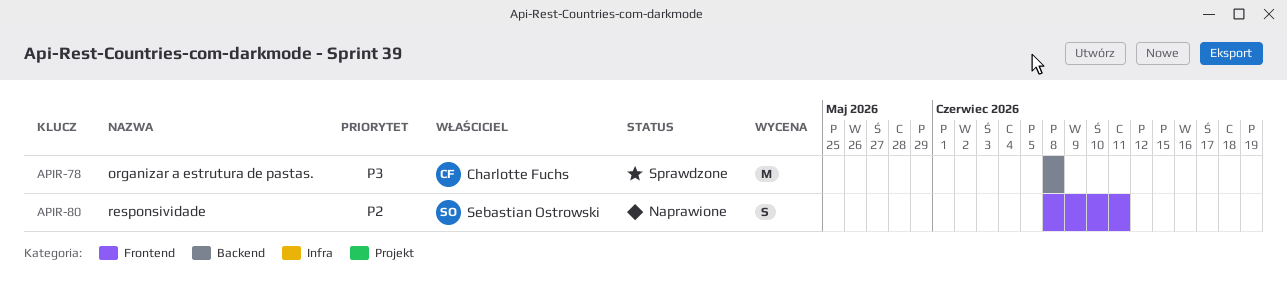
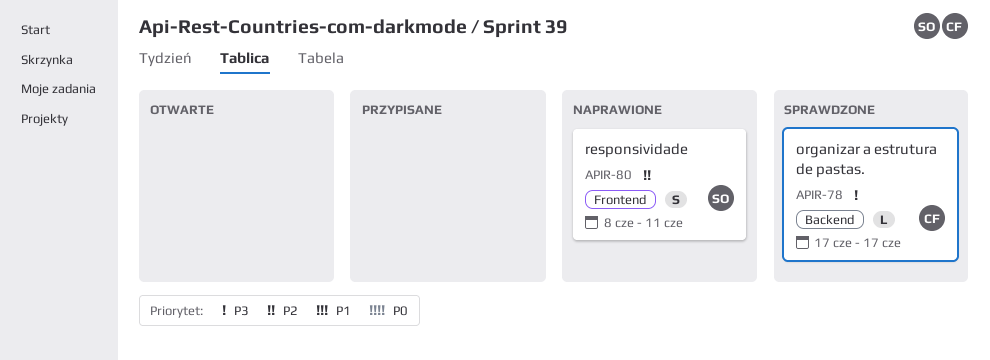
APIR-78, estimate: M -> L
APIR-78, start: Jun 8 -> Jun 17
APIR-78, due: Jun 8 -> Jun 17

